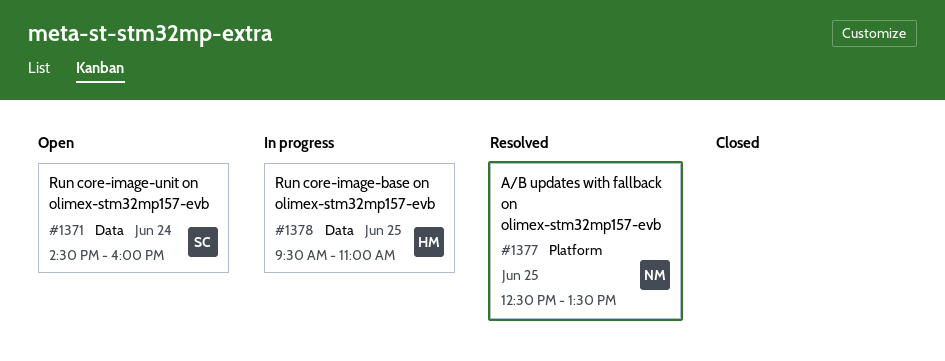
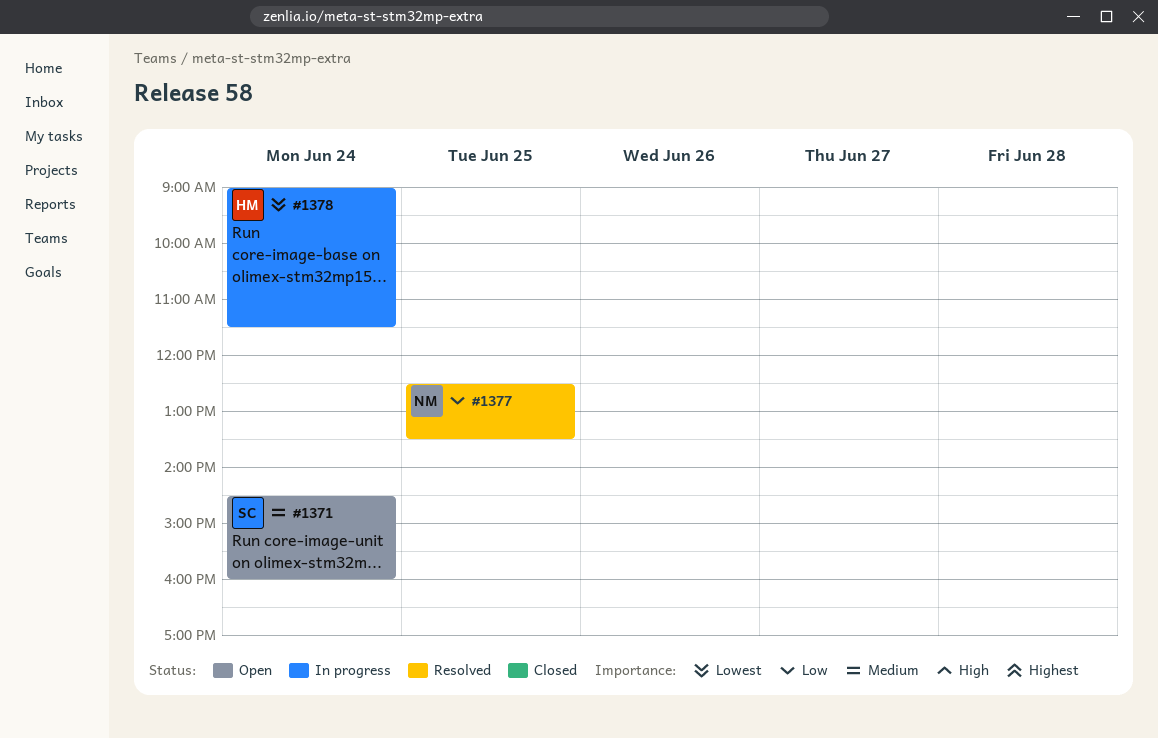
#1378, day: Jun 25 -> Jun 24
#1378, begins: 09:30 -> 09:00
#1378, ends: 11:00 -> 11:30

